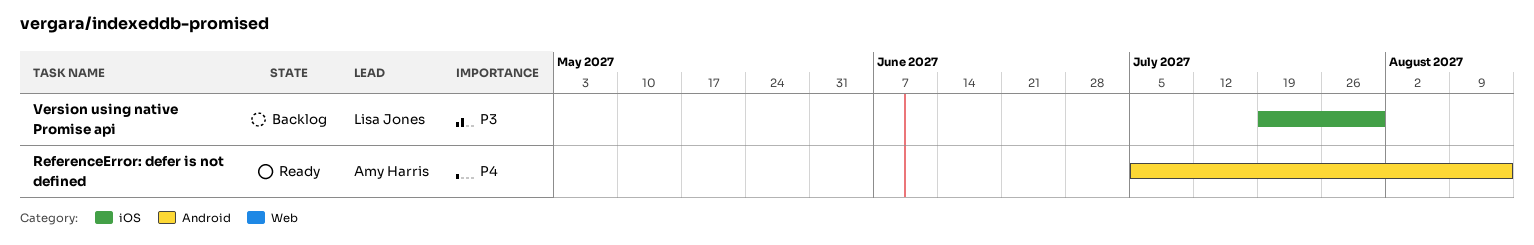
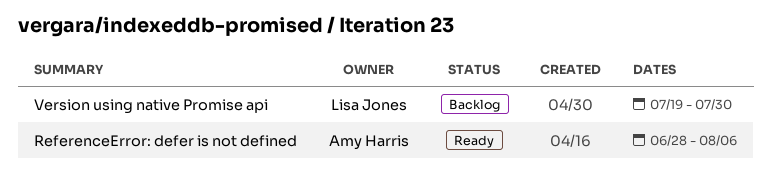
ReferenceError: defer is not defined, start: Jul 5 -> Jun 28
ReferenceError: defer is not defined, due: Aug 13 -> Aug 6

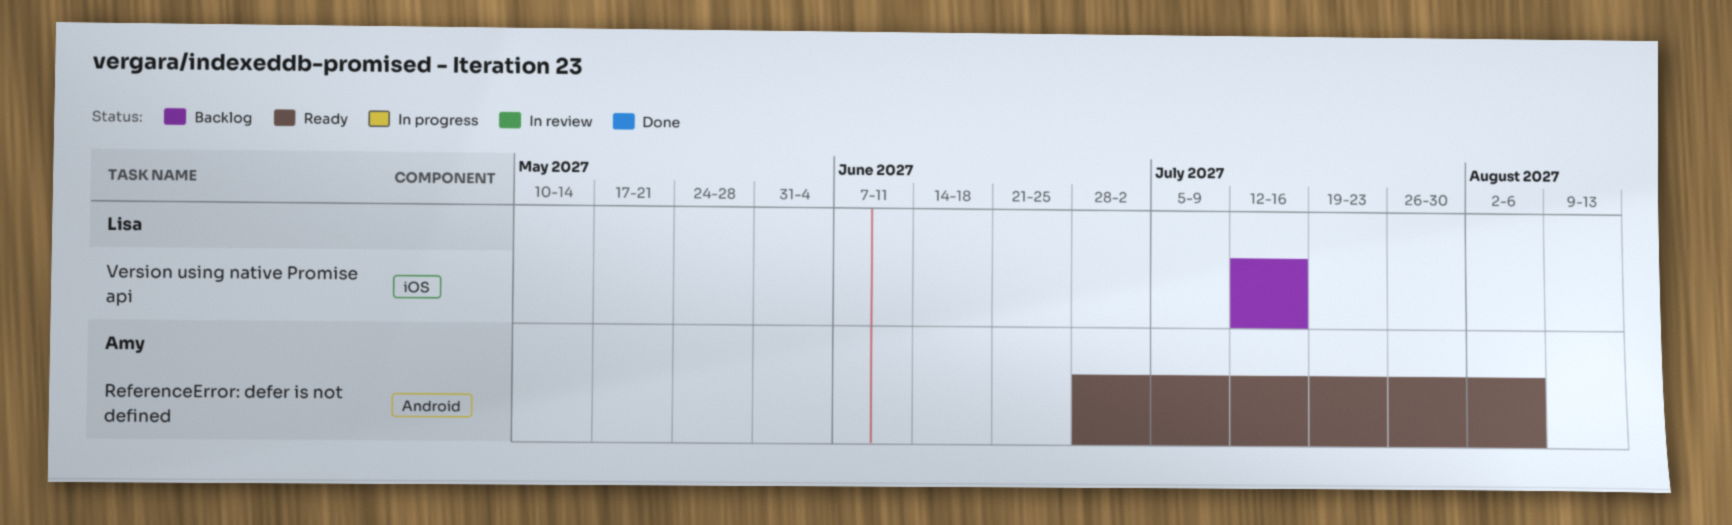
Version using native Promise api, start: Jul 19 -> Jul 12
Version using native Promise api, due: Jul 30 -> Jul 16

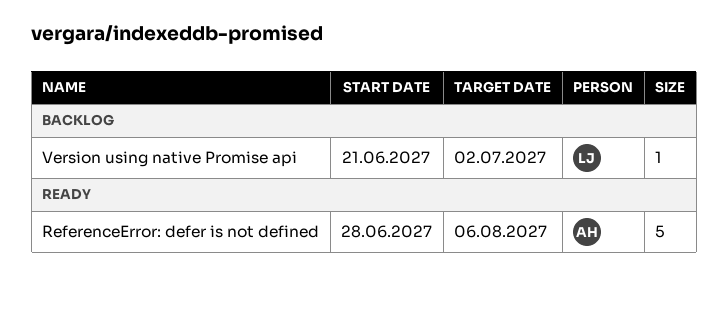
Version using native Promise api, start: Jul 12 -> Jun 21
Version using native Promise api, due: Jul 16 -> Jul 2

